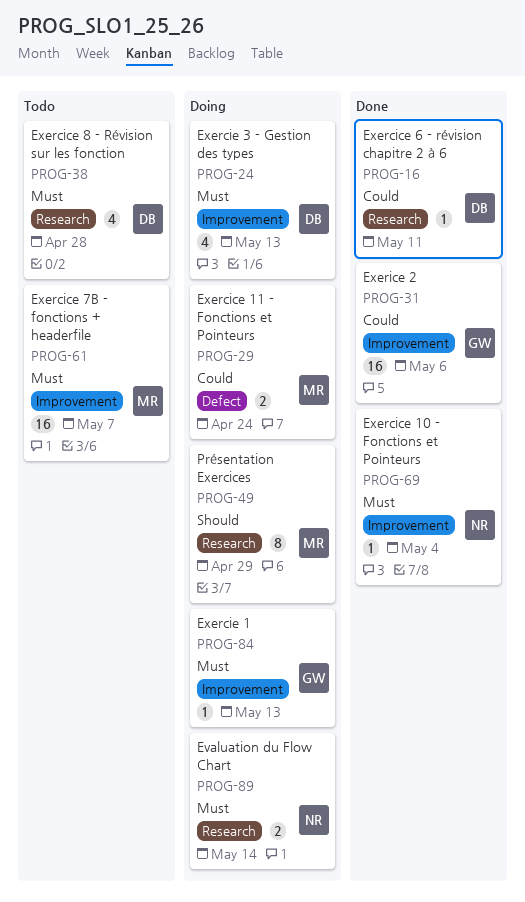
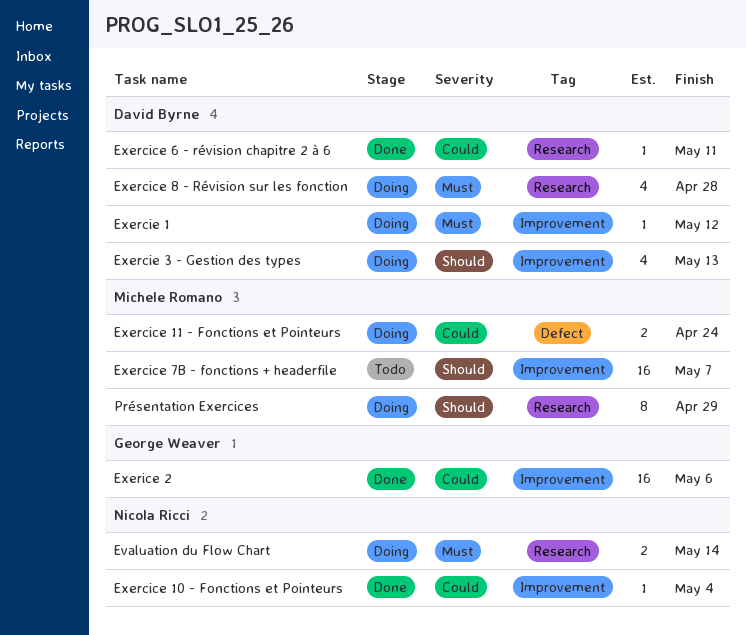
Exercice 10 - Fonctions et Pointeurs, priority: Must -> Could
Exercice 7B - fonctions + headerfile, priority: Must -> Should
Exercice 8 - Révision sur les fonction, status: Todo -> Doing
Exercie 1, owner: George Weaver -> David Byrne
Exercie 1, due: May 13 -> May 12
Exercie 3 - Gestion des types, priority: Must -> Should

